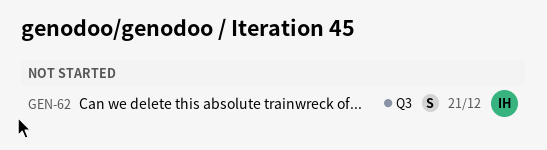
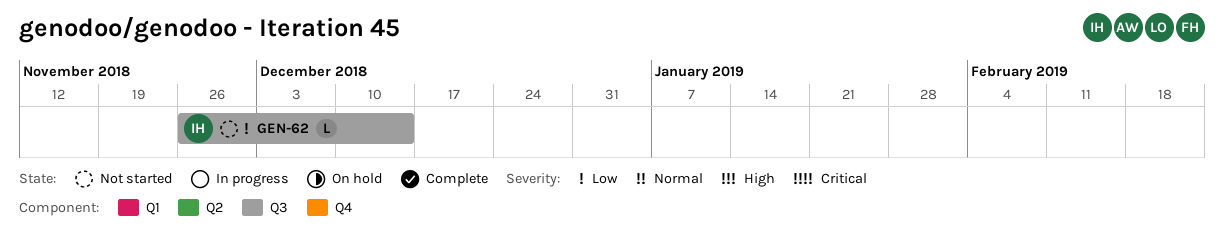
GEN-62, estimate: S -> L
GEN-62, due: Dec 21 -> Dec 14

